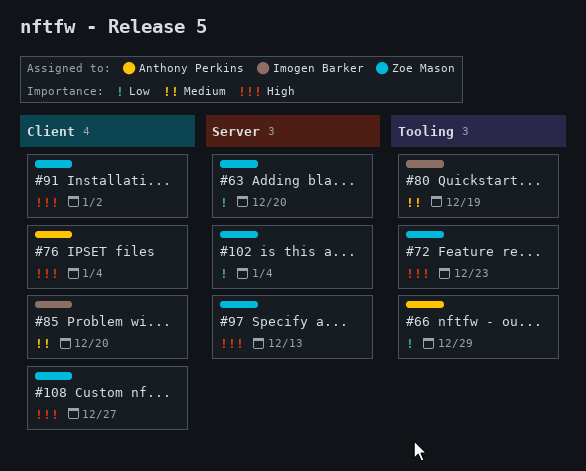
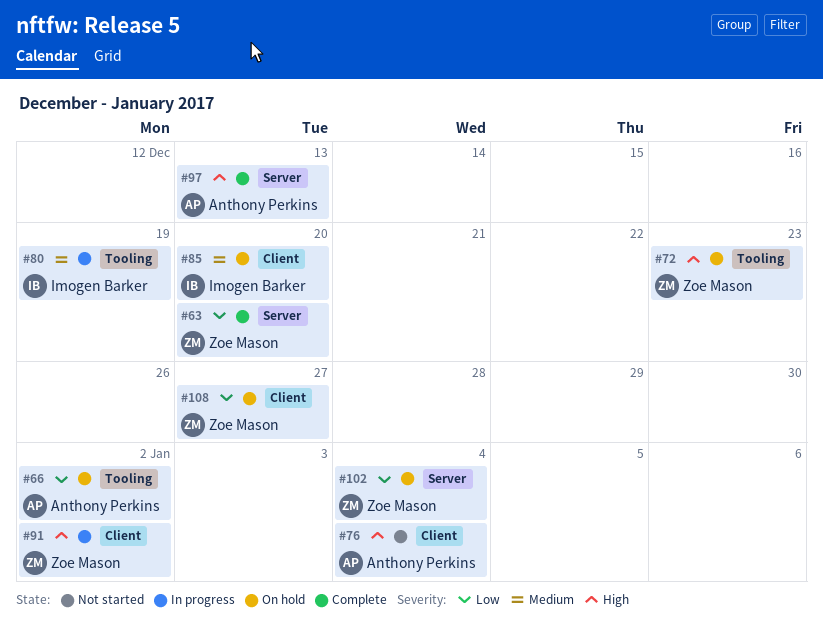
#66, due: Dec 29 -> Jan 2
#97, owner: Zoe Mason -> Anthony Perkins
#108, priority: High -> Low

